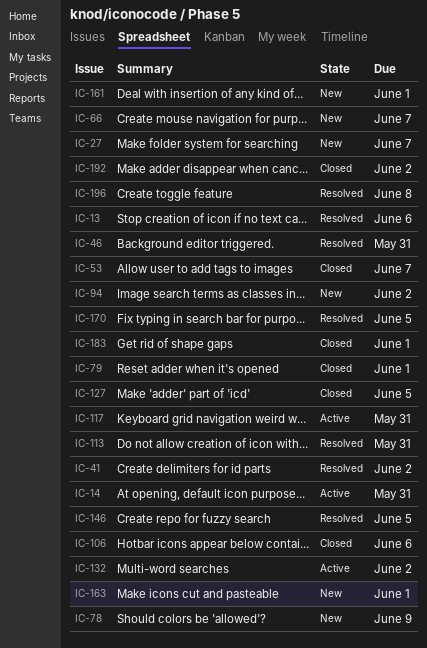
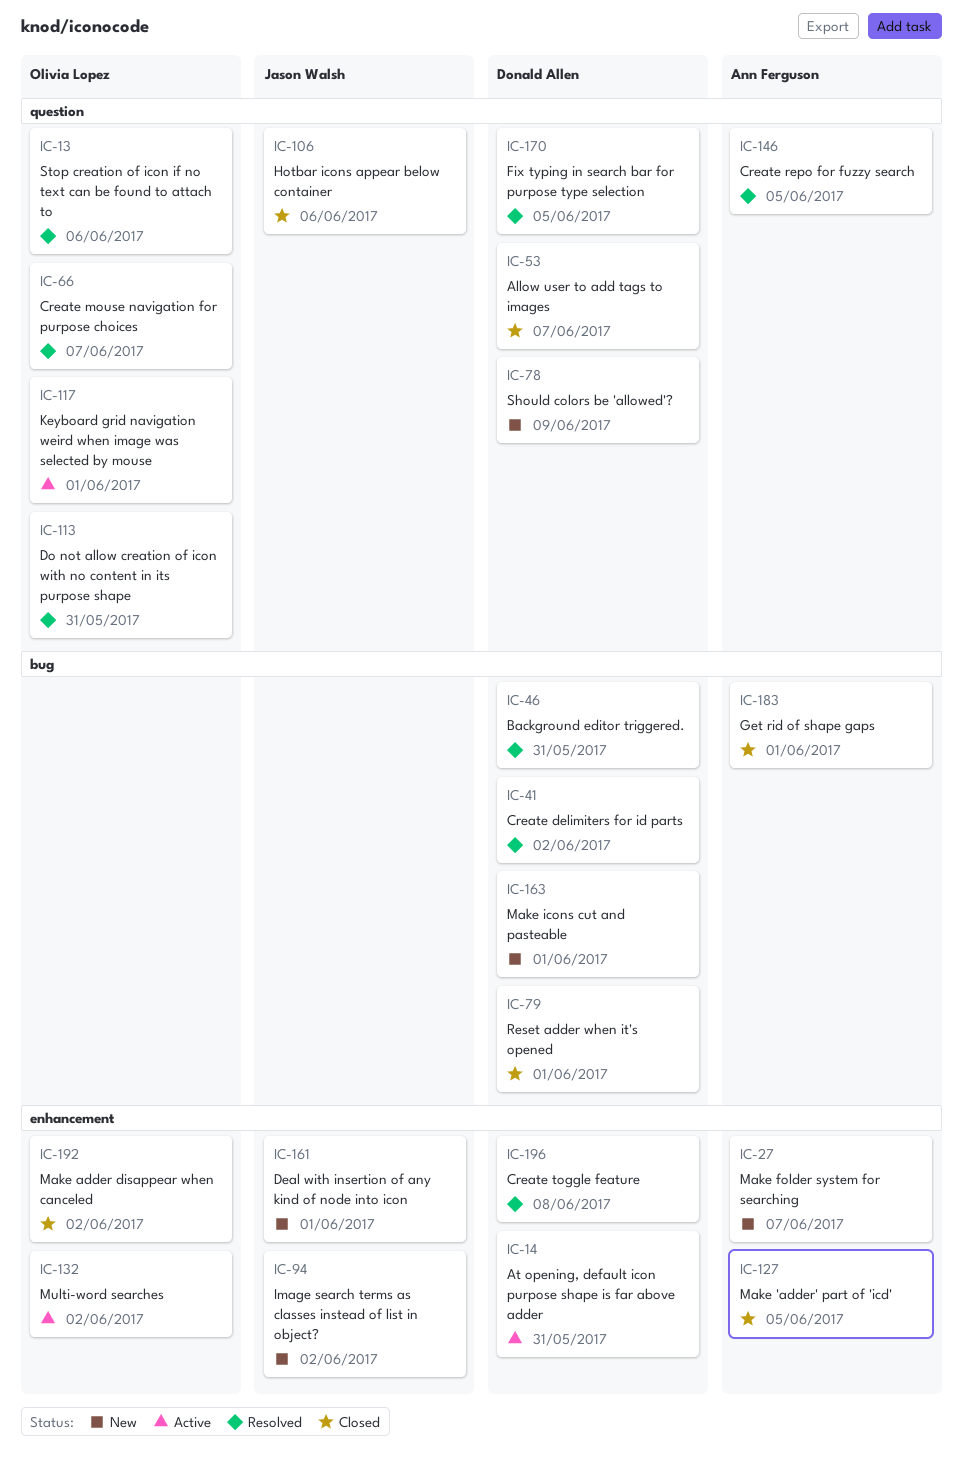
IC-66, status: New -> Resolved
IC-117, due: May 31 -> Jun 1

